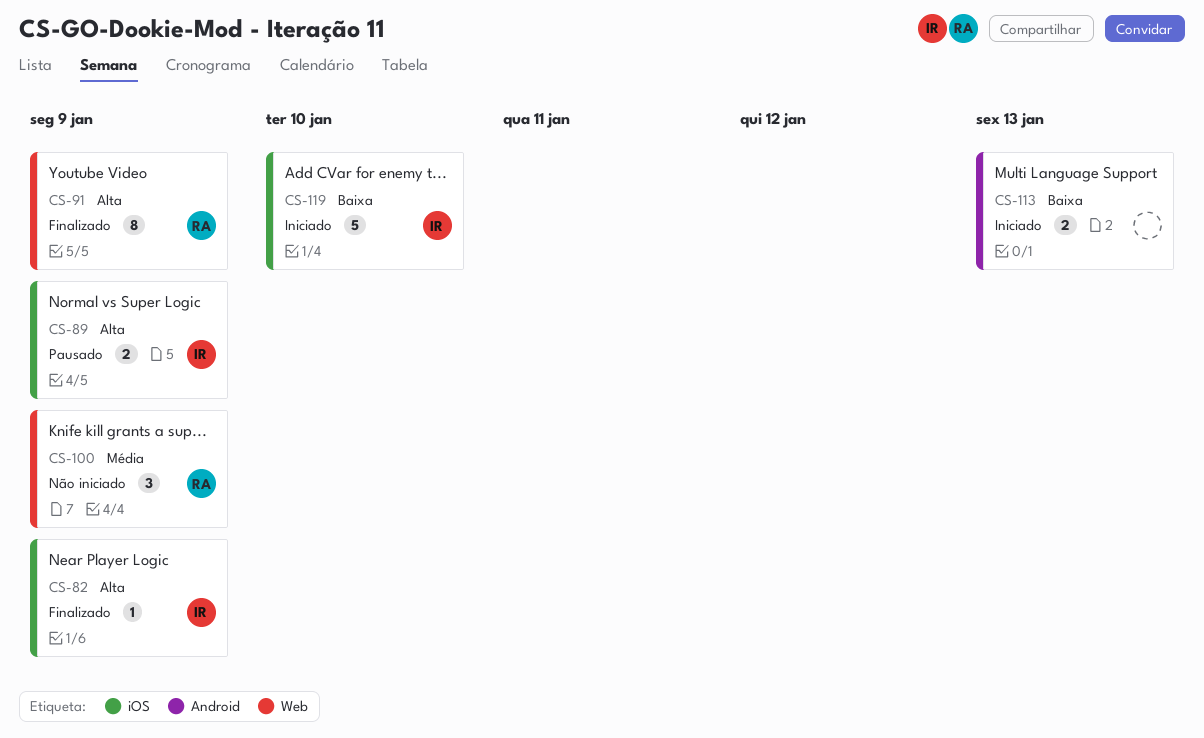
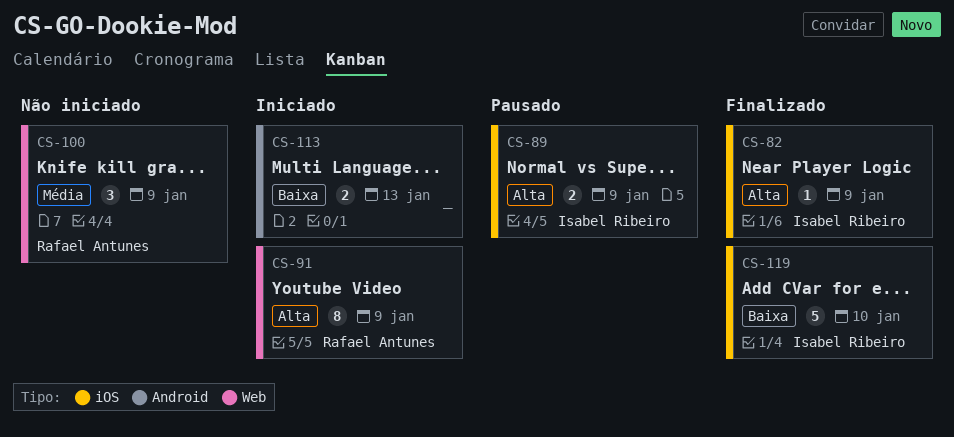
CS-91, status: Finalizado -> Iniciado
CS-119, status: Iniciado -> Finalizado

